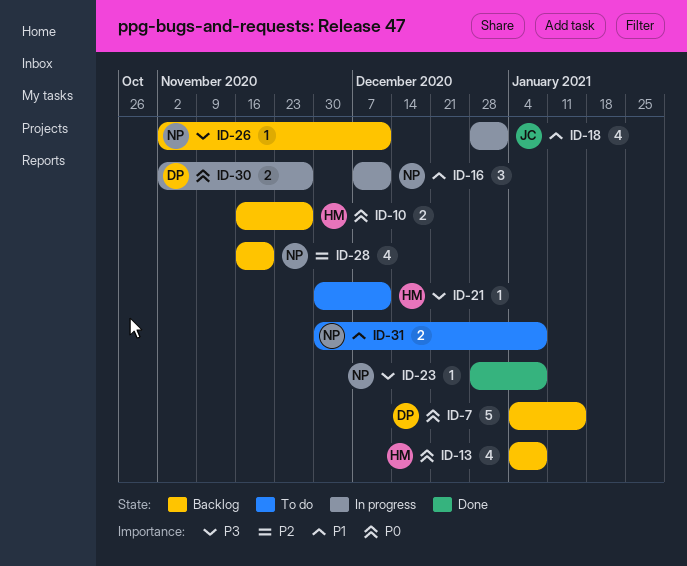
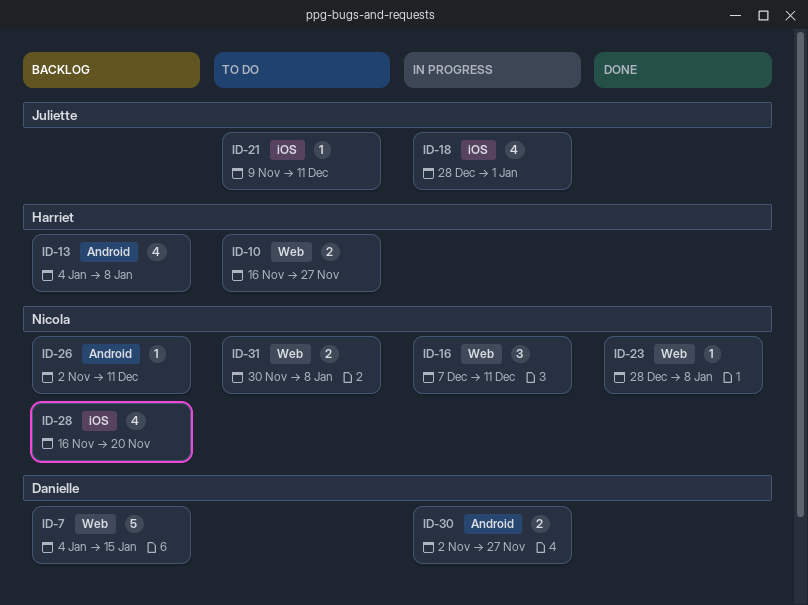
ID-10, status: Backlog -> To do
ID-21, owner: Harriet -> Juliette
ID-21, start: Nov 30 -> Nov 9

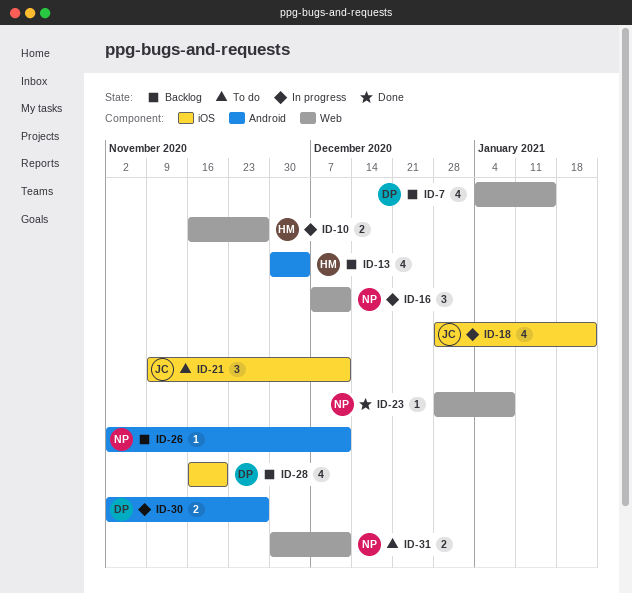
ID-7, estimate: 5 -> 4
ID-10, status: To do -> In progress
ID-13, start: Jan 4 -> Nov 30
ID-13, due: Jan 8 -> Dec 4
ID-18, due: Jan 1 -> Jan 22
ID-21, estimate: 1 -> 3
ID-28, owner: Nicola -> Danielle
ID-31, due: Jan 8 -> Dec 11

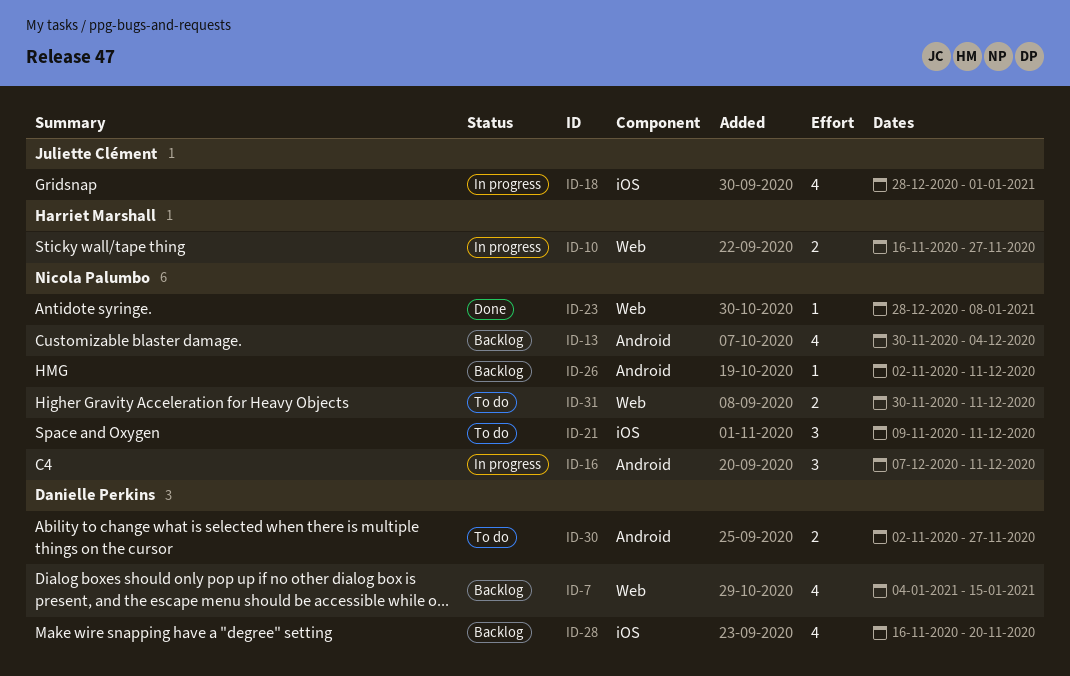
ID-13, owner: Harriet Marshall -> Nicola Palumbo
ID-16, label: Web -> Android
ID-18, due: Jan 22 -> Jan 1
ID-21, owner: Juliette Clément -> Nicola Palumbo
ID-30, status: In progress -> To do

